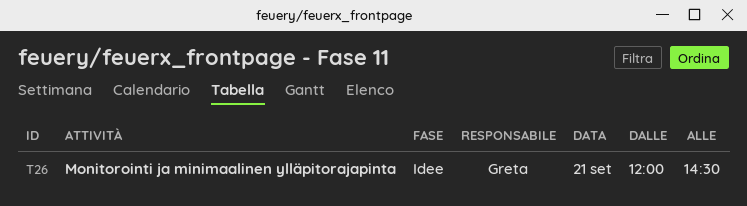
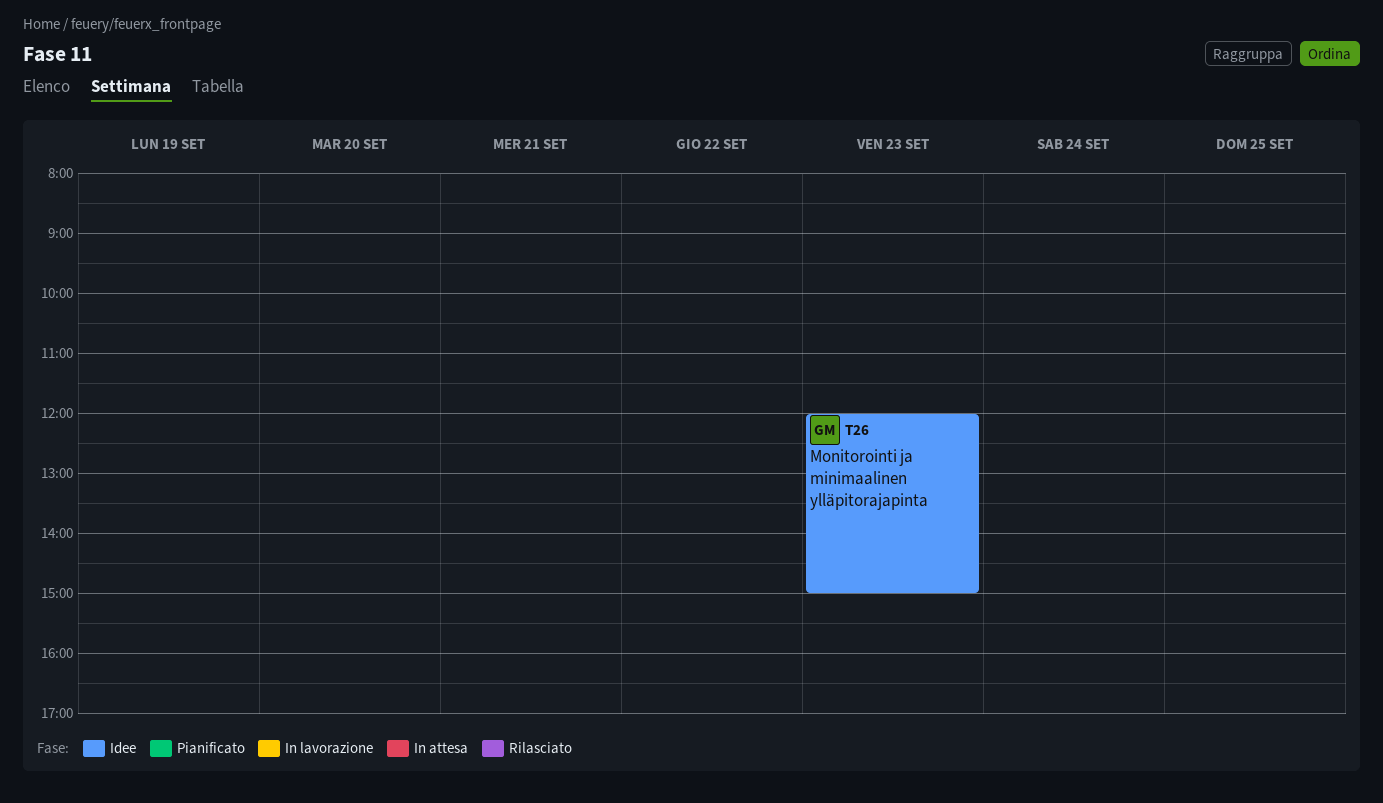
T26, day: Sep 21 -> Sep 23
T26, ends: 14:30 -> 15:00

